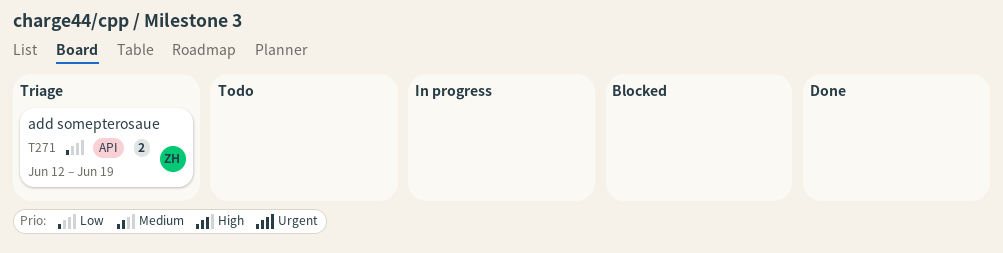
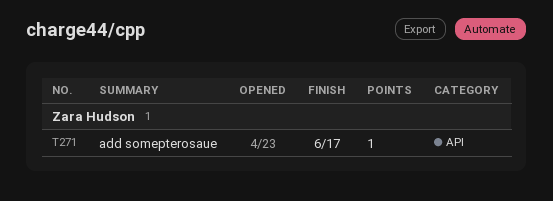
T271, estimate: 2 -> 1
T271, due: Jun 19 -> Jun 17

